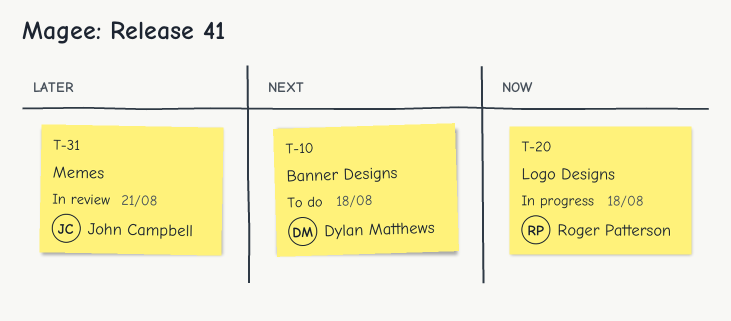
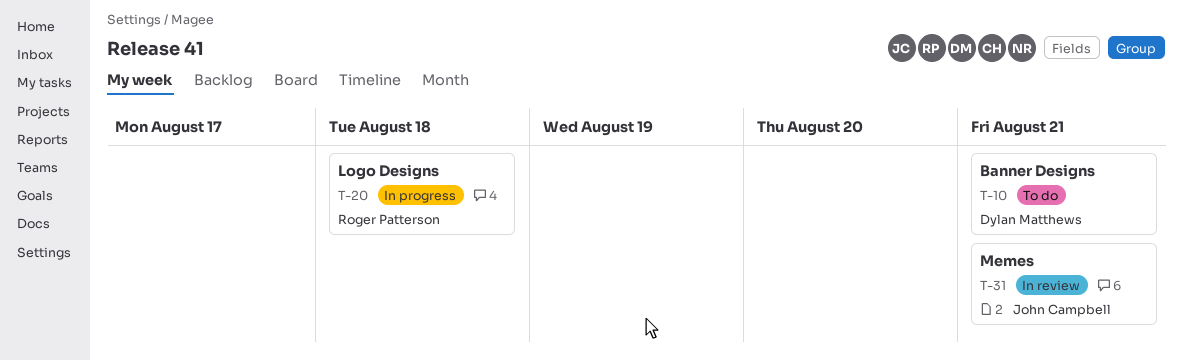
T-10, due: Aug 18 -> Aug 21

